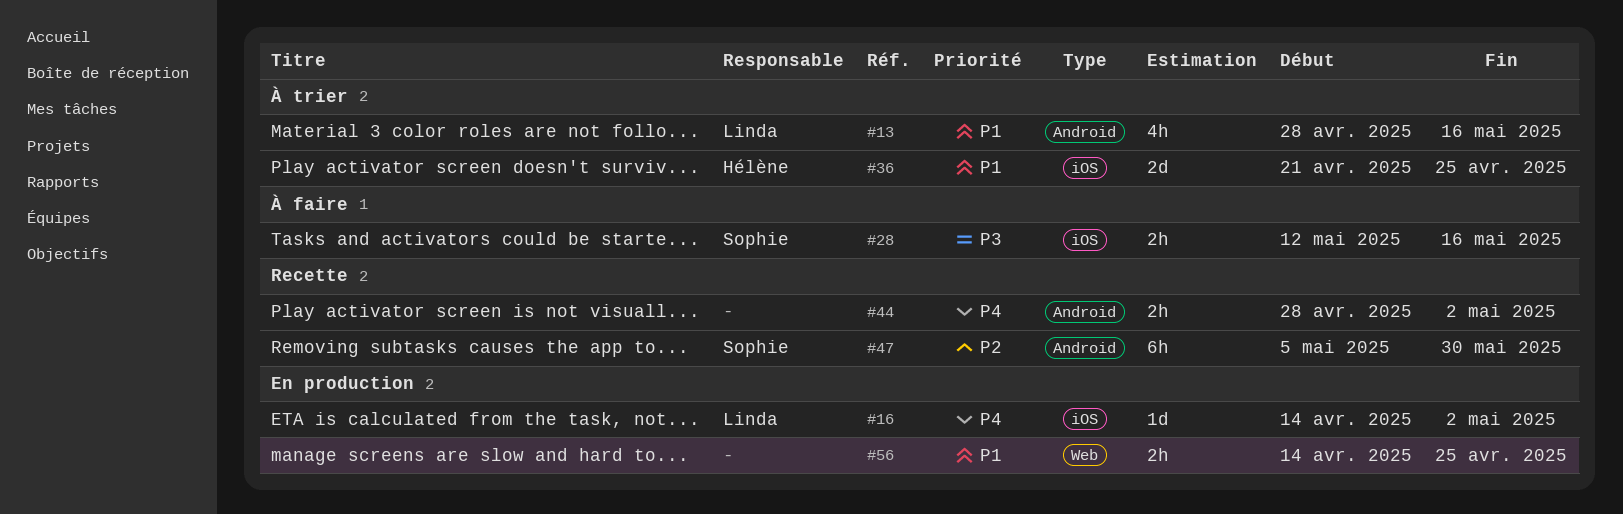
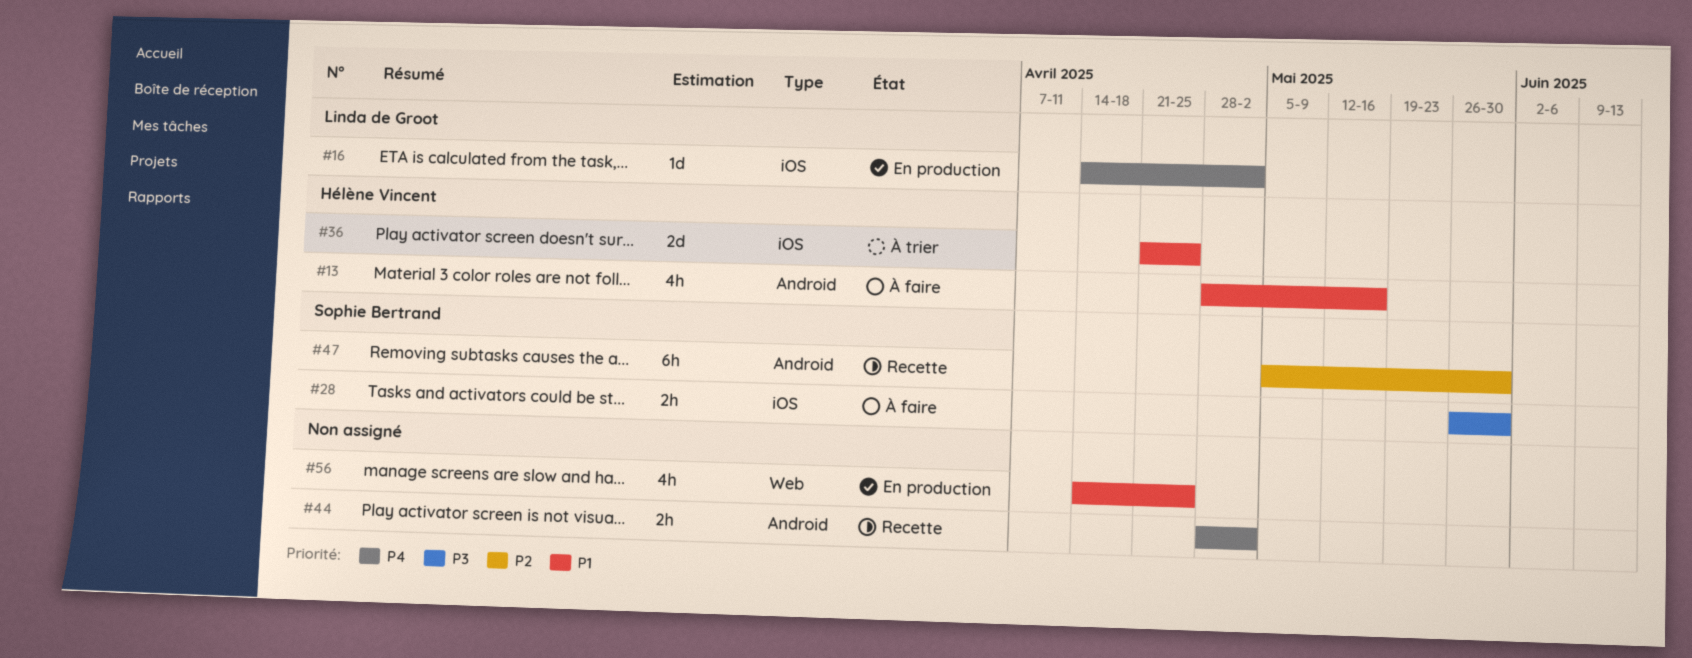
#13, status: À trier -> À faire
#13, owner: Linda de Groot -> Hélène Vincent
#28, start: May 12 -> May 26
#28, due: May 16 -> May 30
#56, estimate: 2h -> 4h

